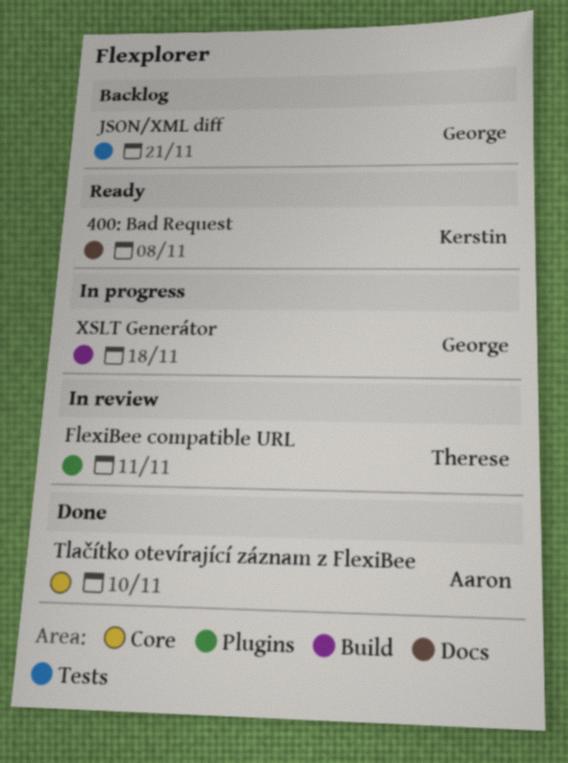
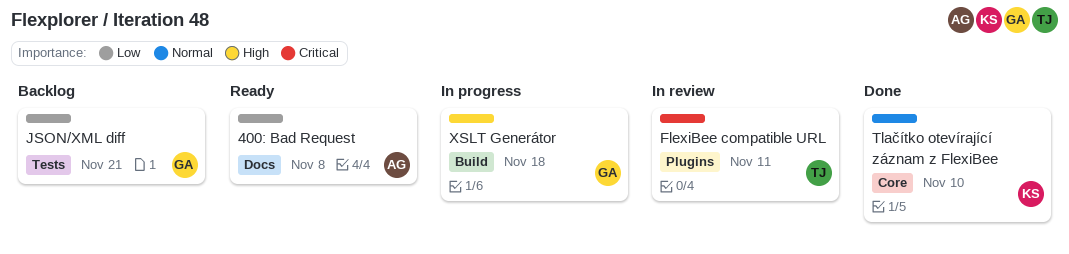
400: Bad Request, owner: Kerstin -> Aaron
Tlačítko otevírající záznam z FlexiBee, owner: Aaron -> Kerstin

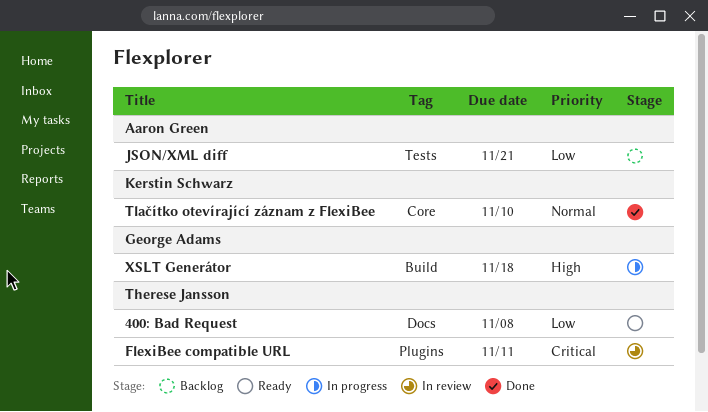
400: Bad Request, owner: Aaron Green -> Therese Jansson
JSON/XML diff, owner: George Adams -> Aaron Green

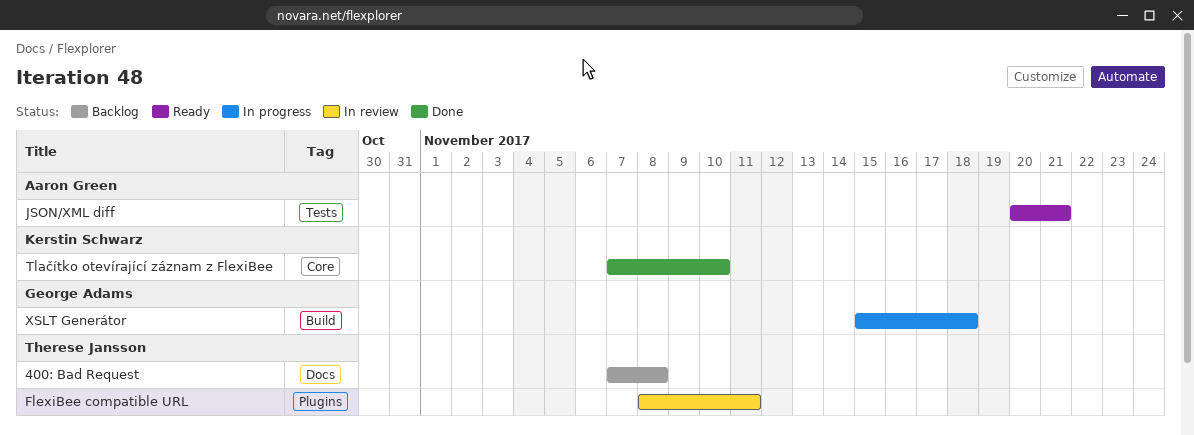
400: Bad Request, status: Ready -> Backlog
JSON/XML diff, status: Backlog -> Ready

